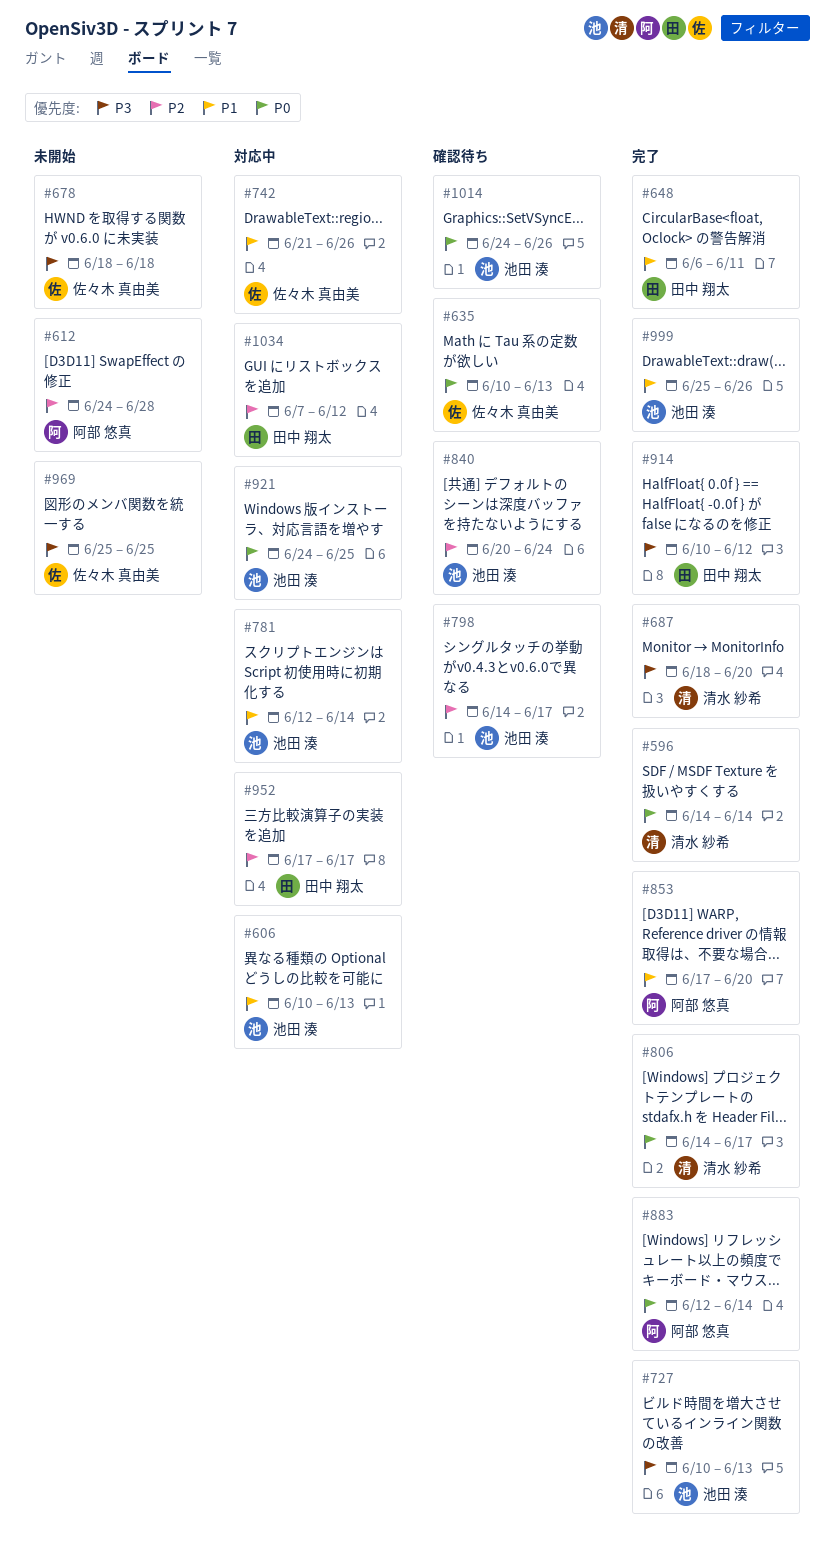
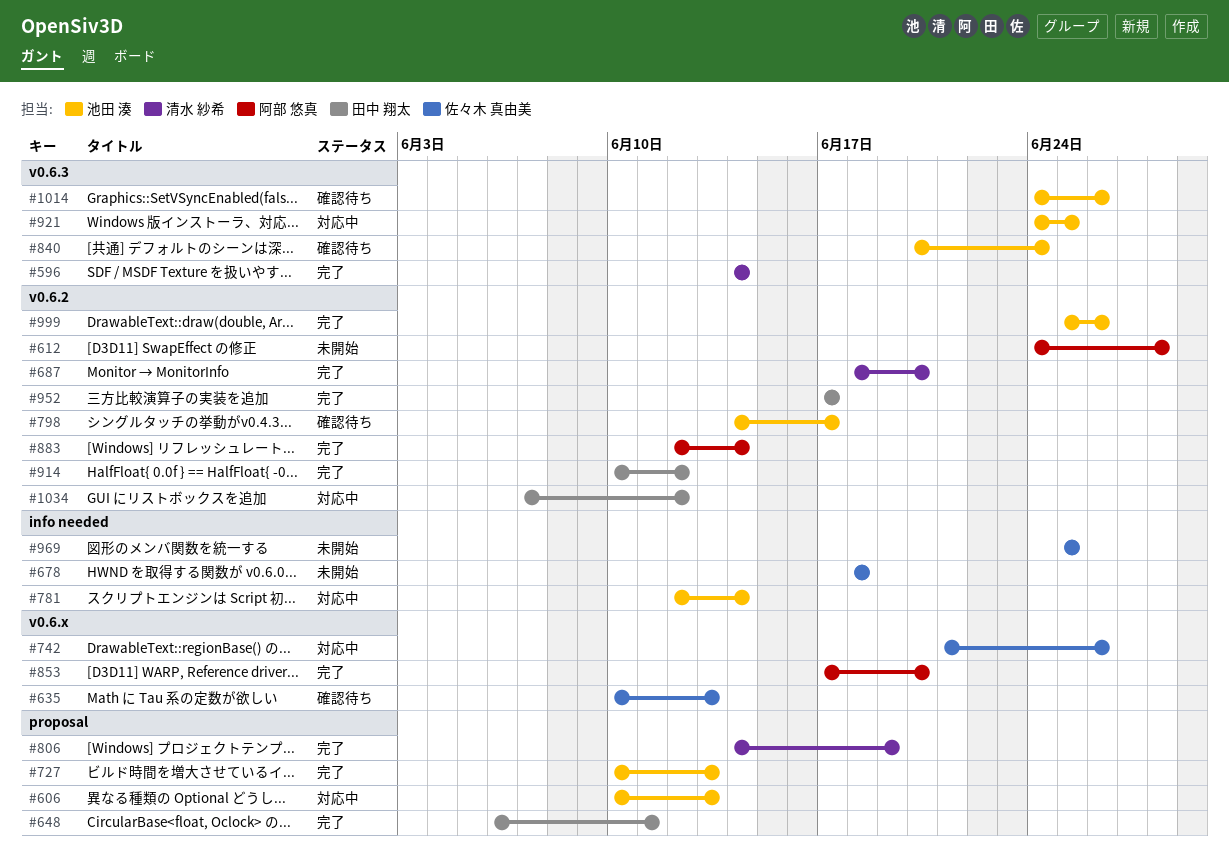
#806, due: Jun 17 -> Jun 19
#952, status: 対応中 -> 完了

